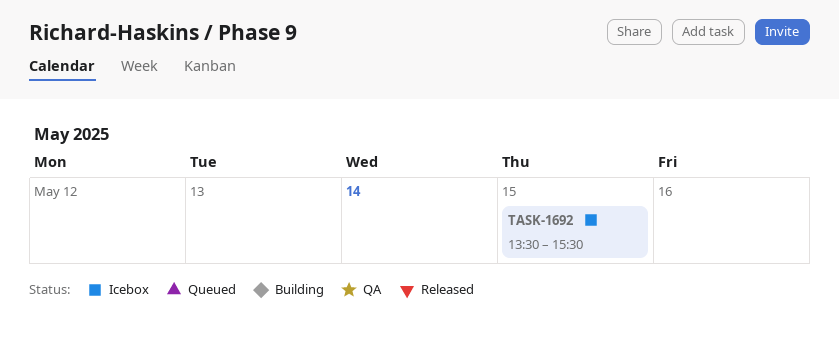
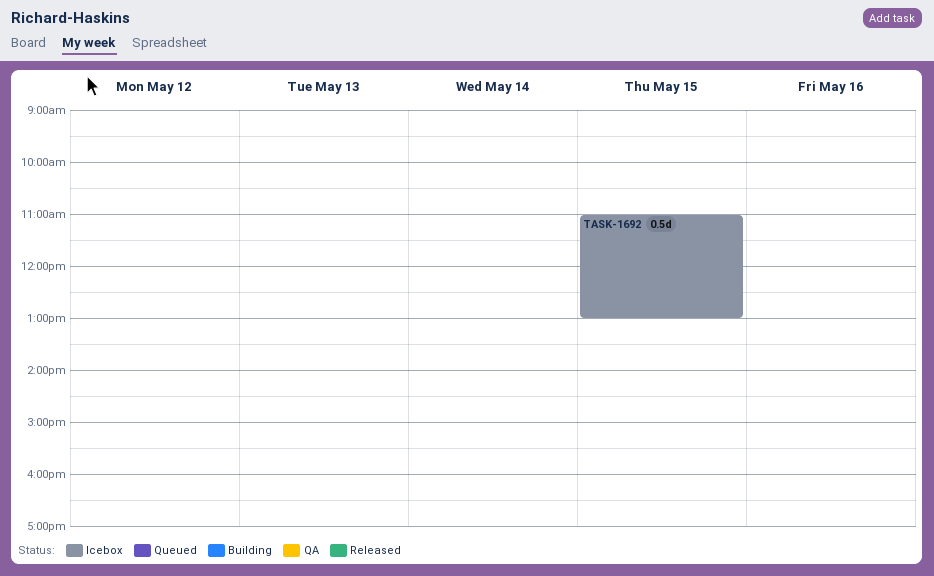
TASK-1692, begins: 13:30 -> 11:00
TASK-1692, ends: 15:30 -> 13:00

